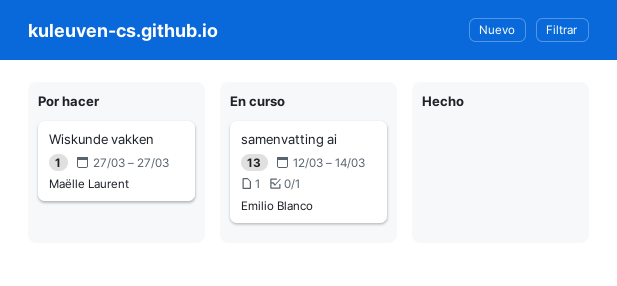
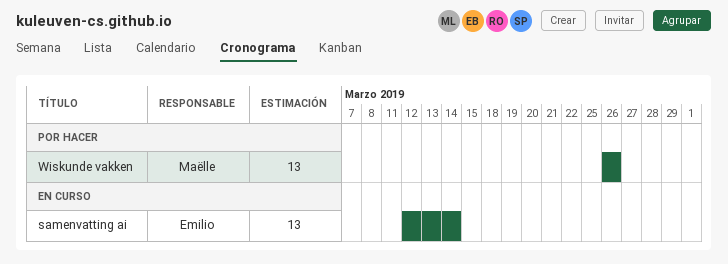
Wiskunde vakken, estimate: 1 -> 13
Wiskunde vakken, start: Mar 27 -> Mar 26
Wiskunde vakken, due: Mar 27 -> Mar 26

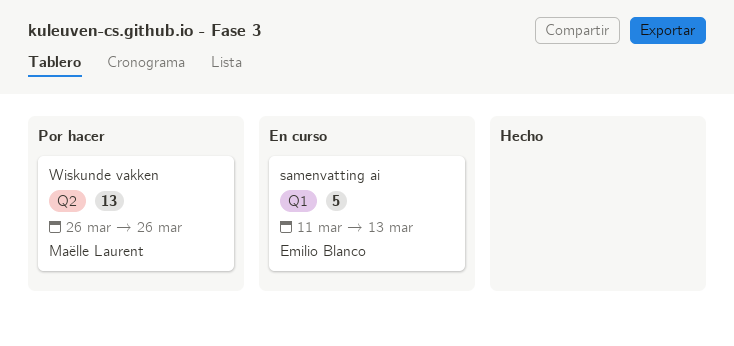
samenvatting ai, estimate: 13 -> 5
samenvatting ai, start: Mar 12 -> Mar 11
samenvatting ai, due: Mar 14 -> Mar 13

